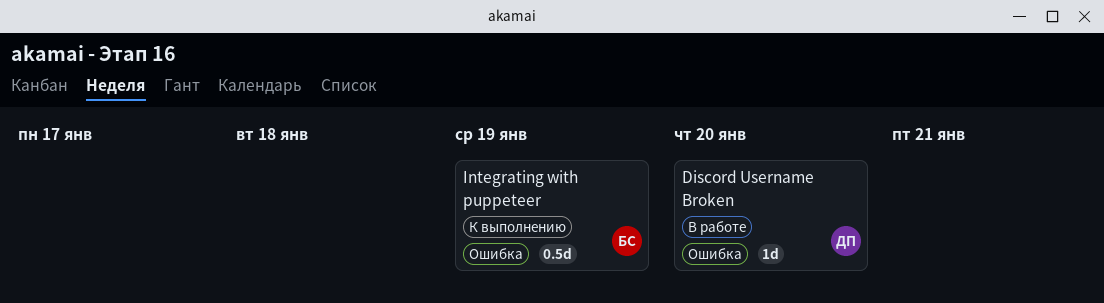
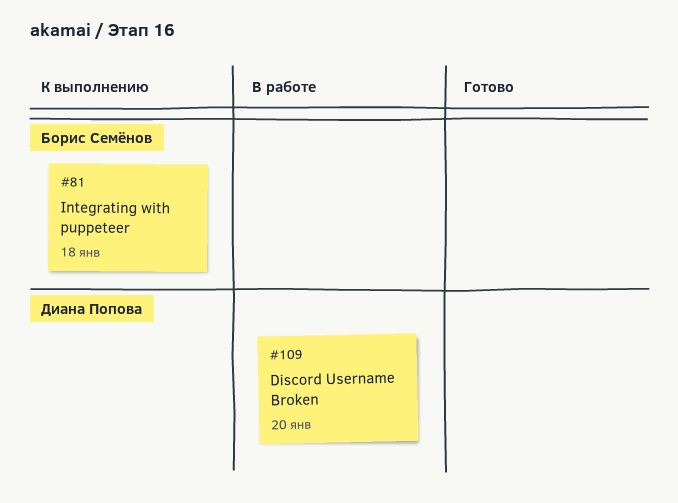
Integrating with puppeteer, due: Jan 19 -> Jan 18

